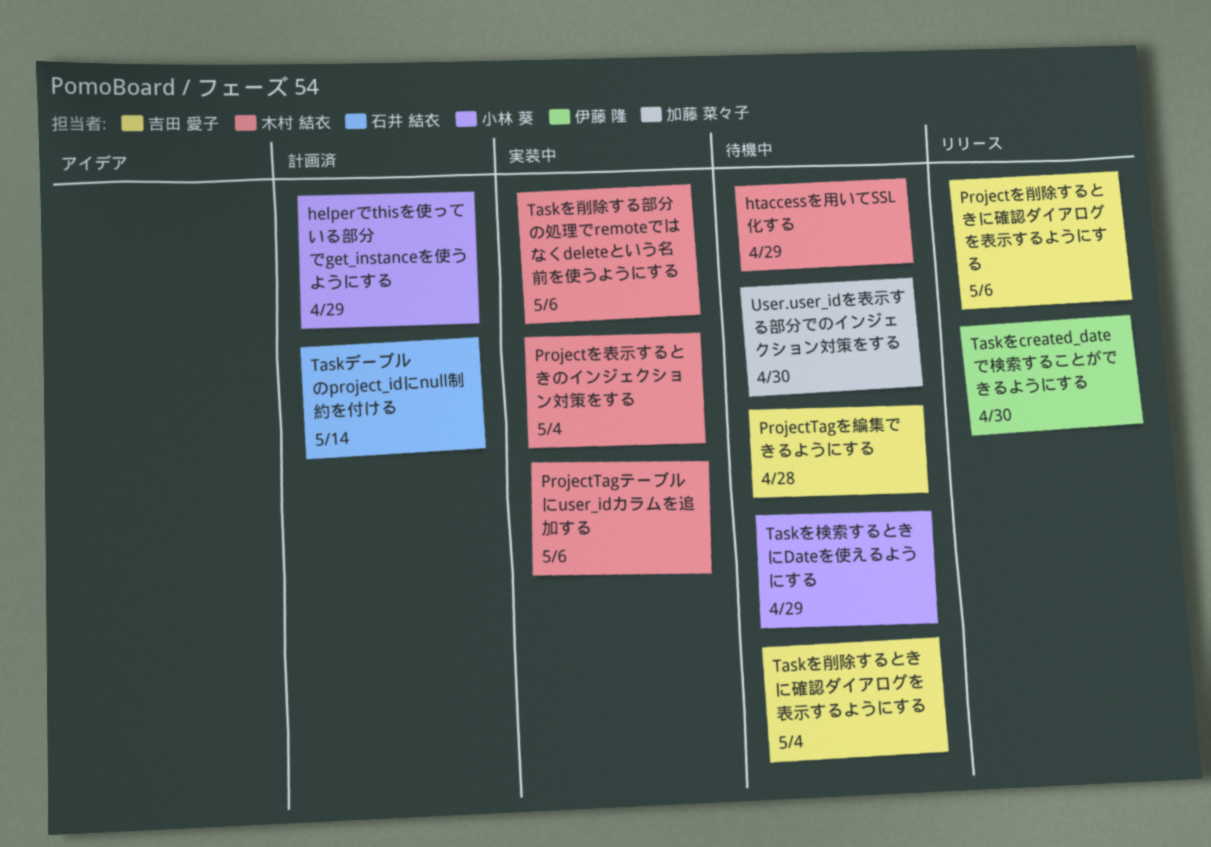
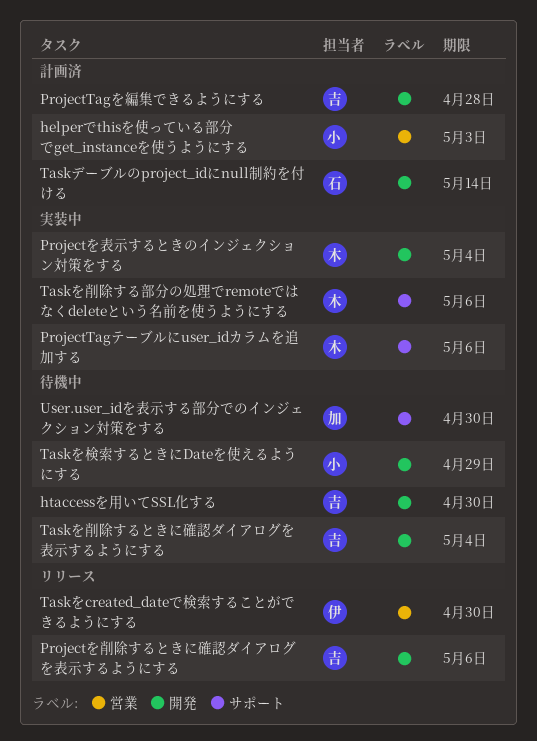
helperでthisを使っている部分でget_instanceを使うようにする, due: Apr 29 -> May 3
htaccessを用いてSSL化する, owner: 木村 結衣 -> 吉田 愛子
htaccessを用いてSSL化する, due: Apr 29 -> Apr 30
ProjectTagを編集できるようにする, status: 待機中 -> 計画済

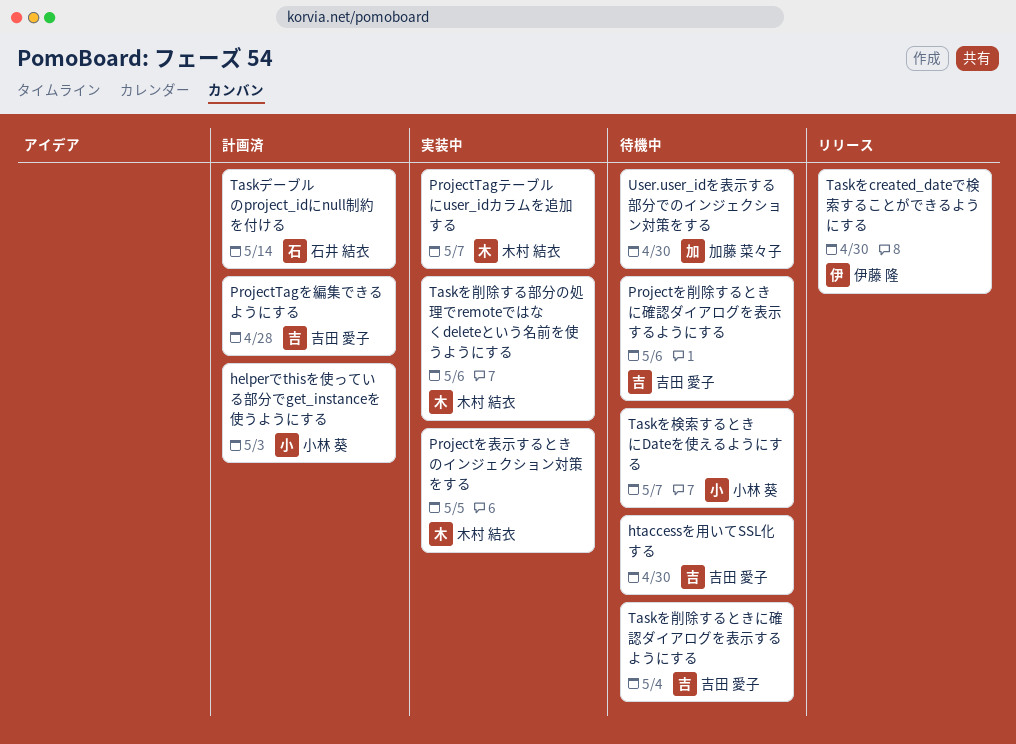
ProjectTagテーブルにuser_idカラムを追加する, due: May 6 -> May 7
Projectを削除するときに確認ダイアログを表示するようにする, status: リリース -> 待機中
Projectを表示するときのインジェクション対策をする, due: May 4 -> May 5
Taskを検索するときにDateを使えるようにする, due: Apr 29 -> May 7

